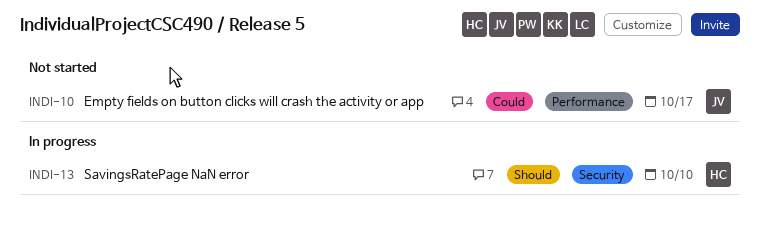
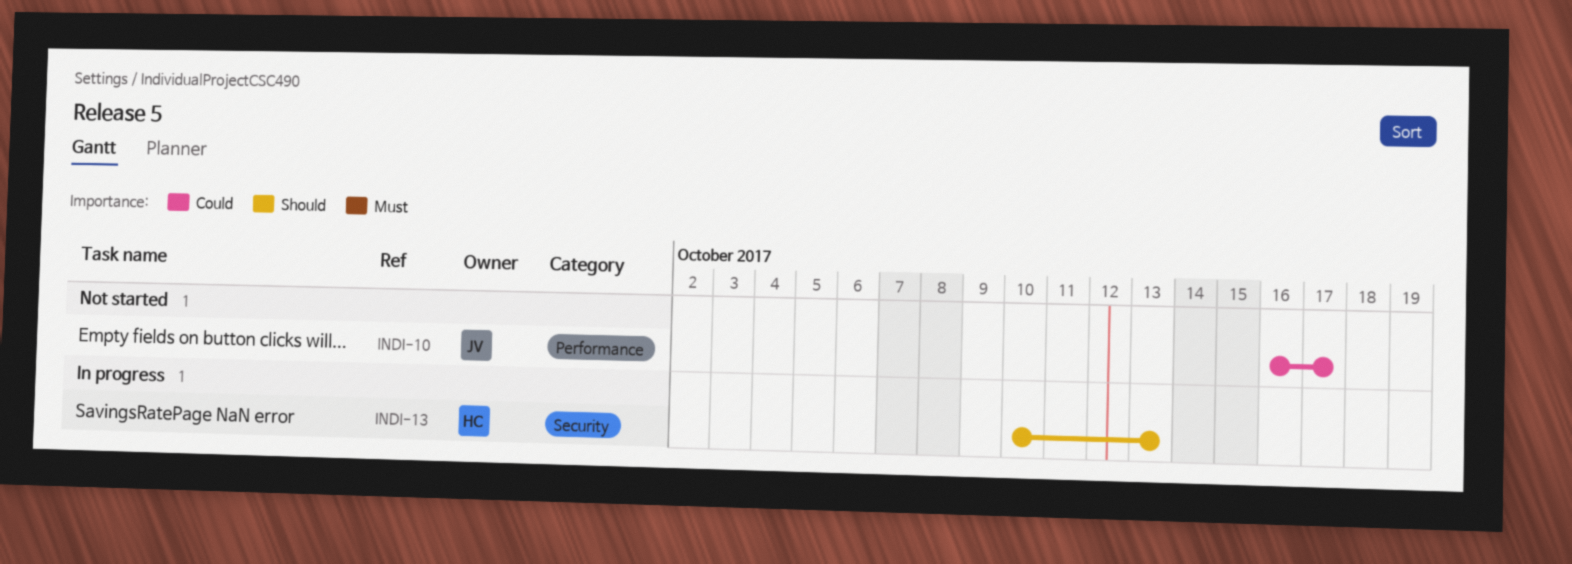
INDI-13, due: Oct 10 -> Oct 13

